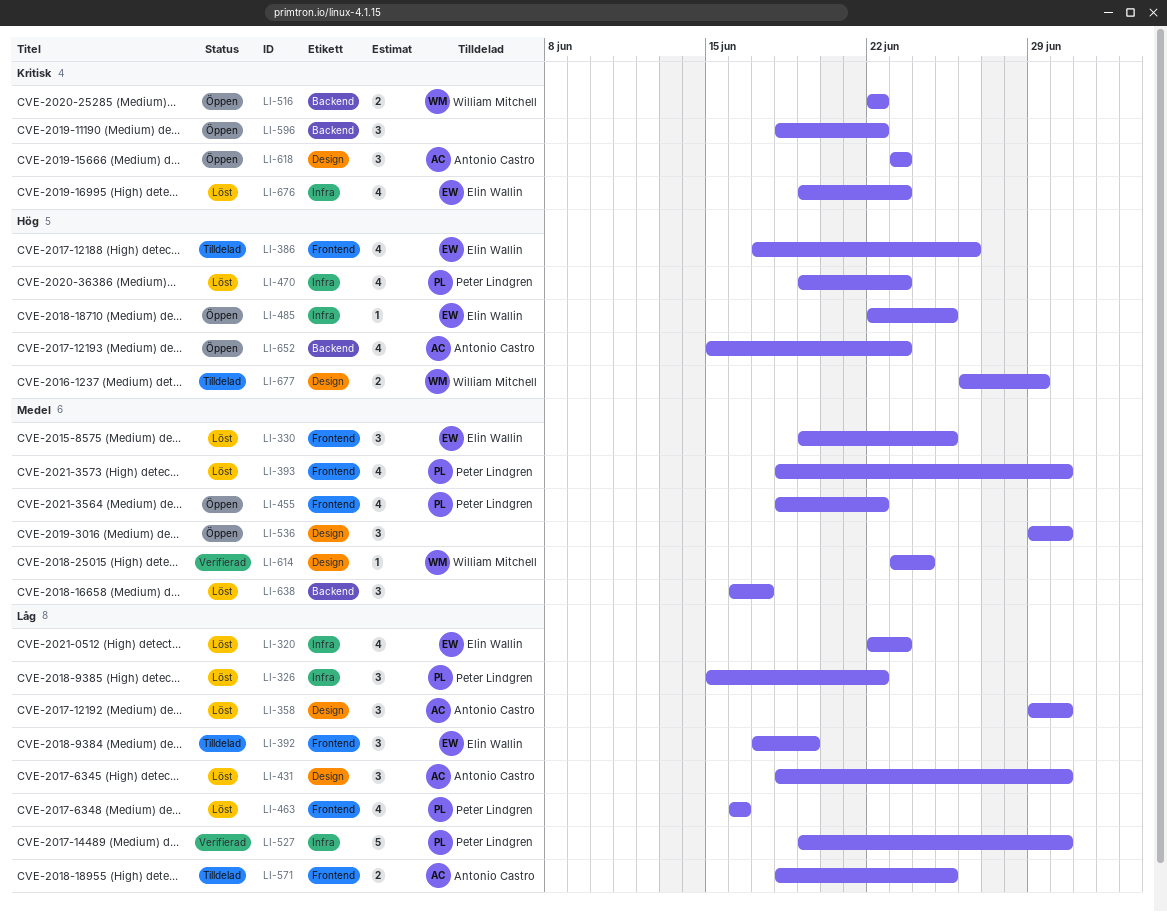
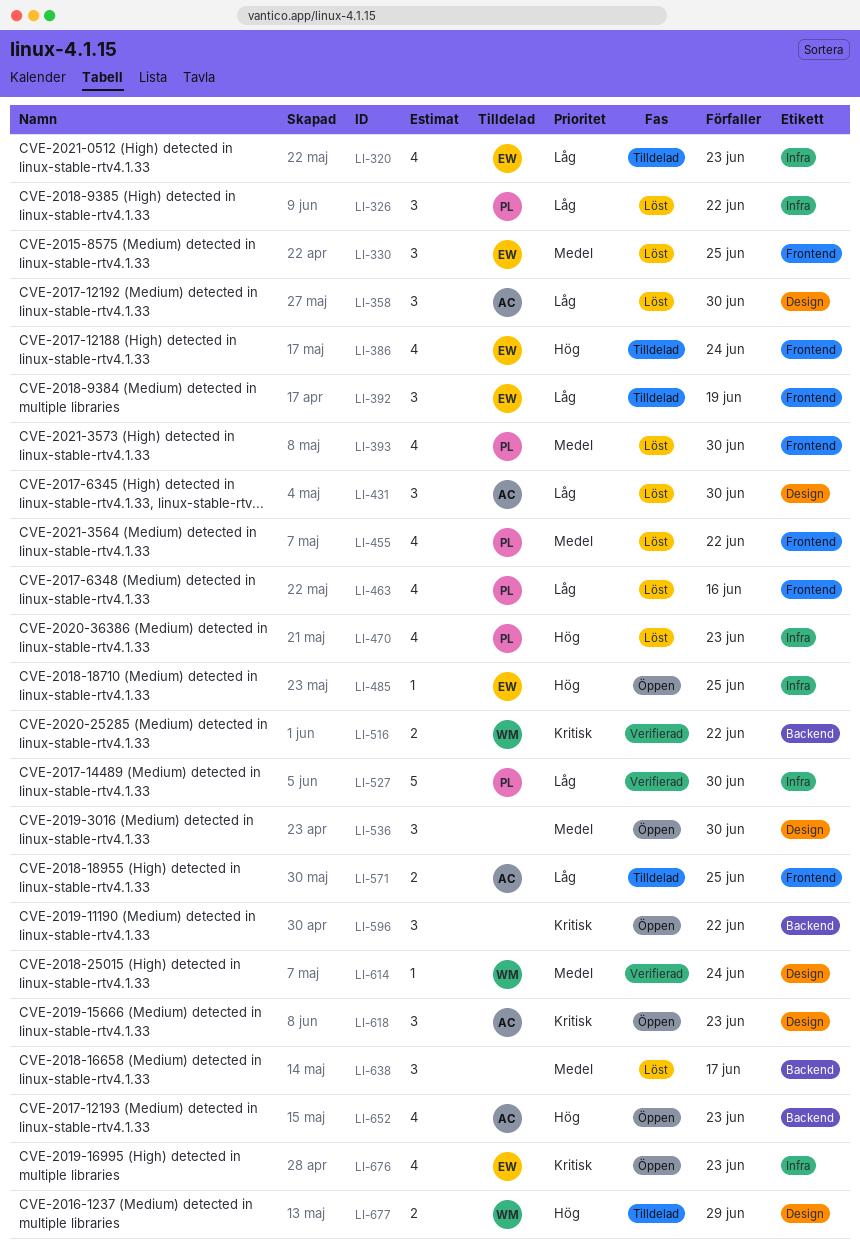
LI-320, status: Löst -> Tilldelad
LI-386, due: Jun 26 -> Jun 24
LI-455, status: Öppen -> Löst
LI-516, status: Öppen -> Verifierad
LI-676, status: Löst -> Öppen

